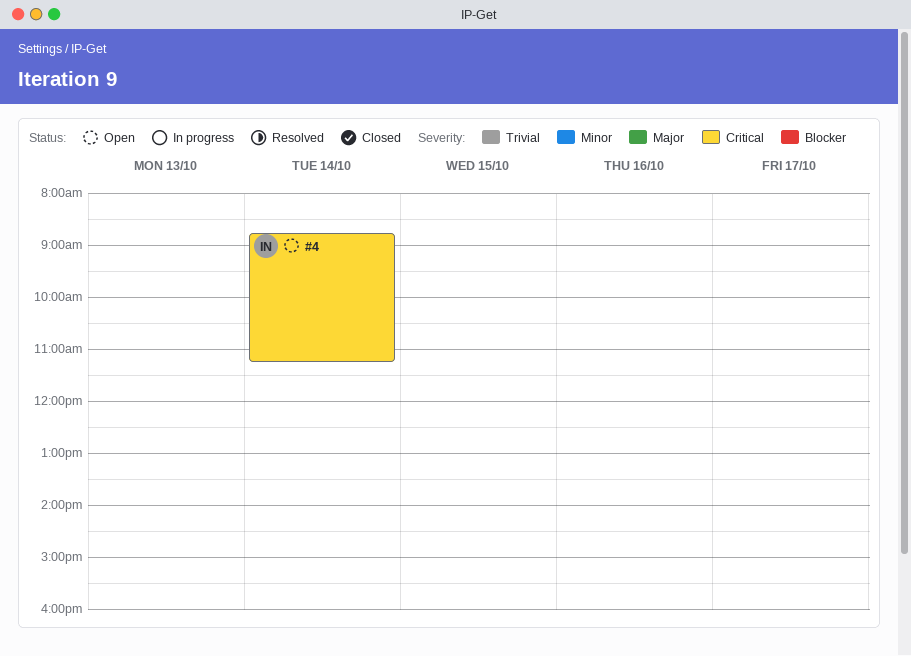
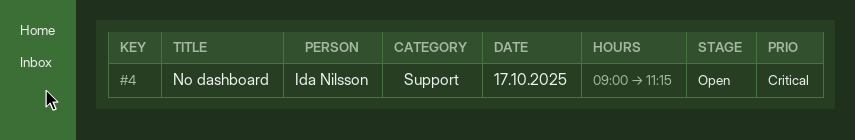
#4, day: Oct 14 -> Oct 17
#4, begins: 08:45 -> 09:00

